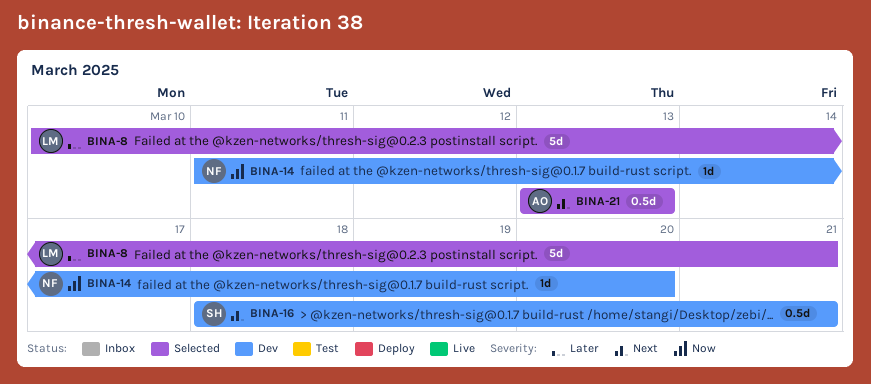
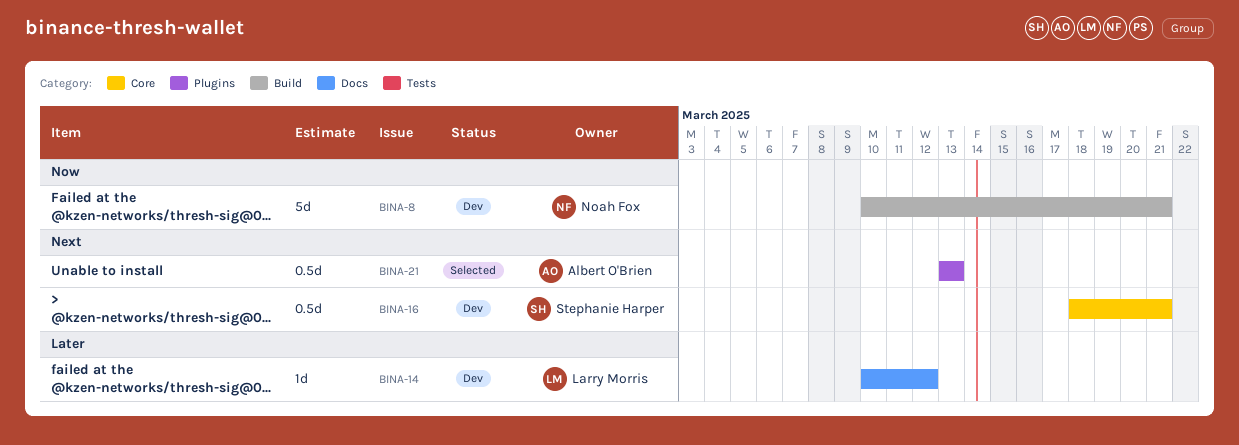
BINA-8, status: Selected -> Dev
BINA-8, owner: Larry Morris -> Noah Fox
BINA-8, priority: Later -> Now
BINA-14, owner: Noah Fox -> Larry Morris
BINA-14, priority: Now -> Later
BINA-14, start: Mar 11 -> Mar 10
BINA-14, due: Mar 20 -> Mar 12

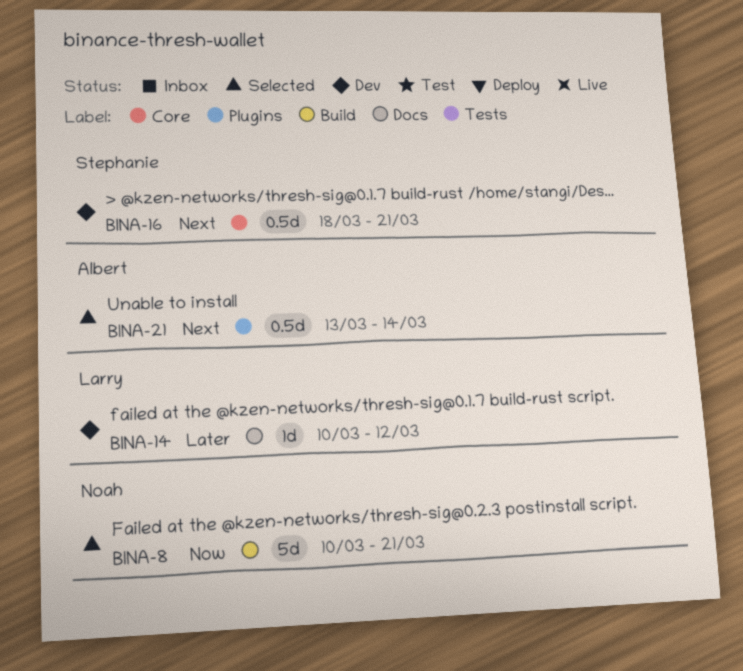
BINA-8, status: Dev -> Selected
BINA-21, due: Mar 13 -> Mar 14

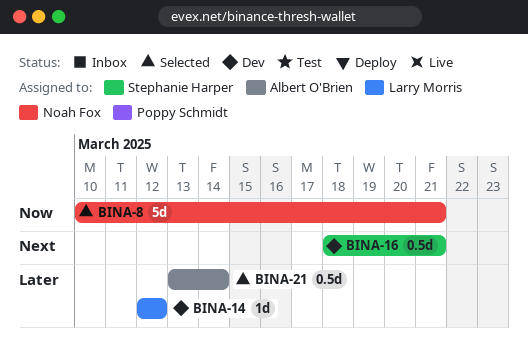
BINA-14, start: Mar 10 -> Mar 12
BINA-21, priority: Next -> Later

